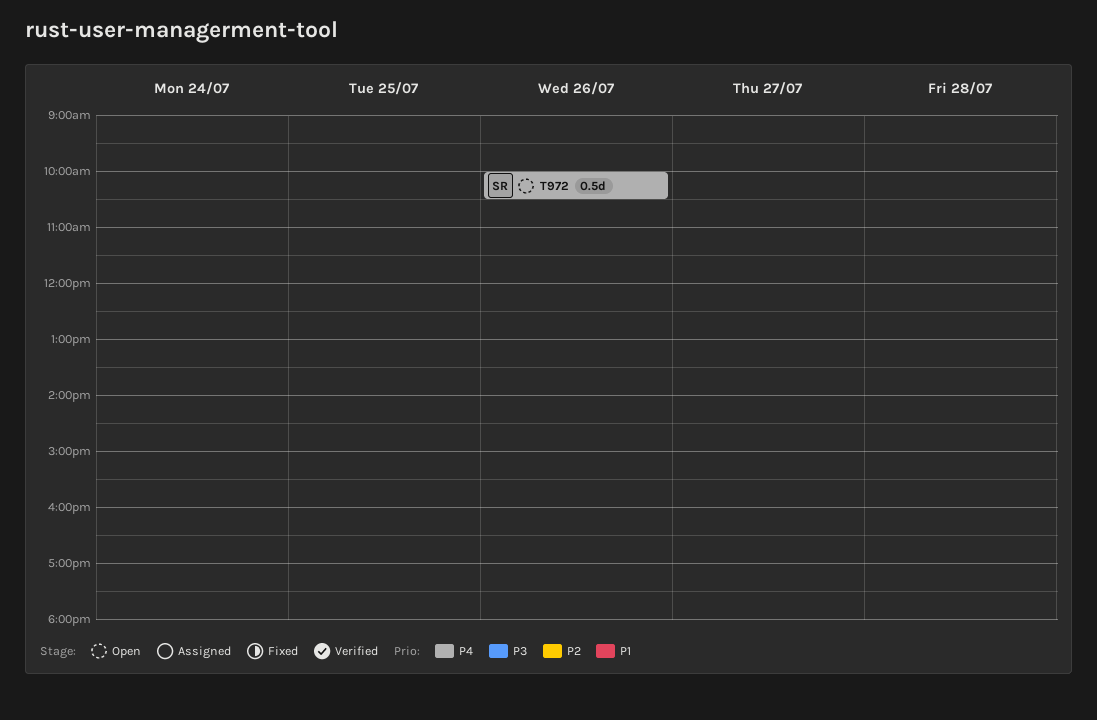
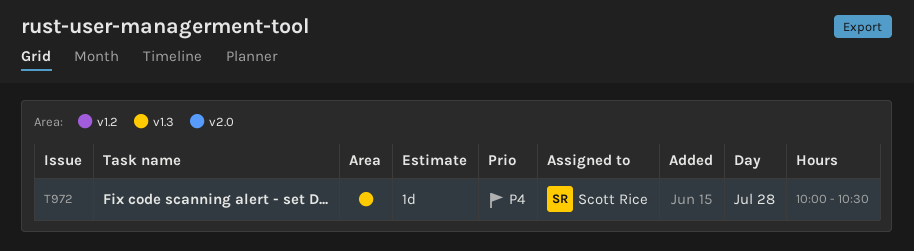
T972, estimate: 0.5d -> 1d
T972, day: Jul 26 -> Jul 28

